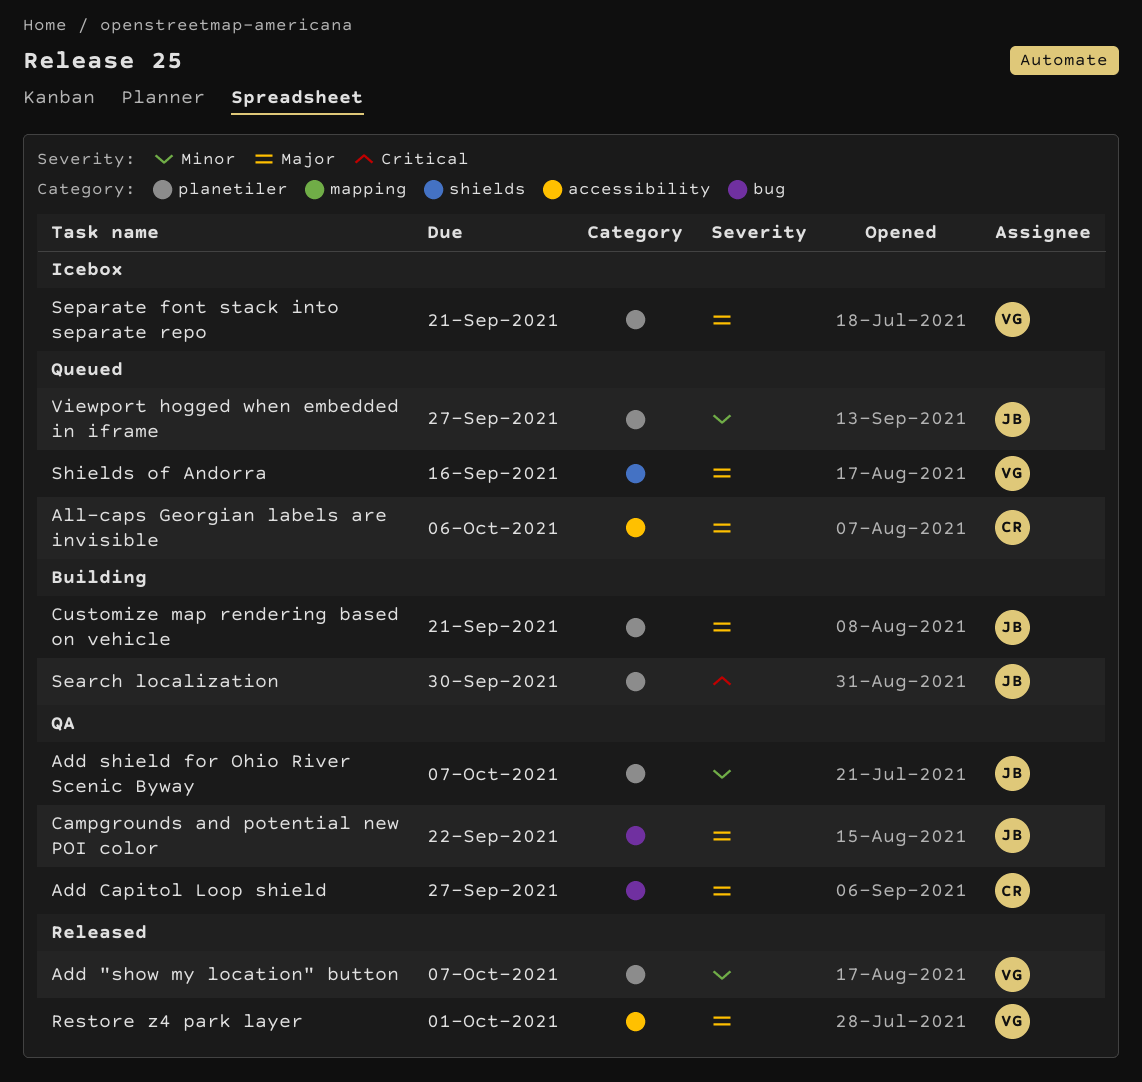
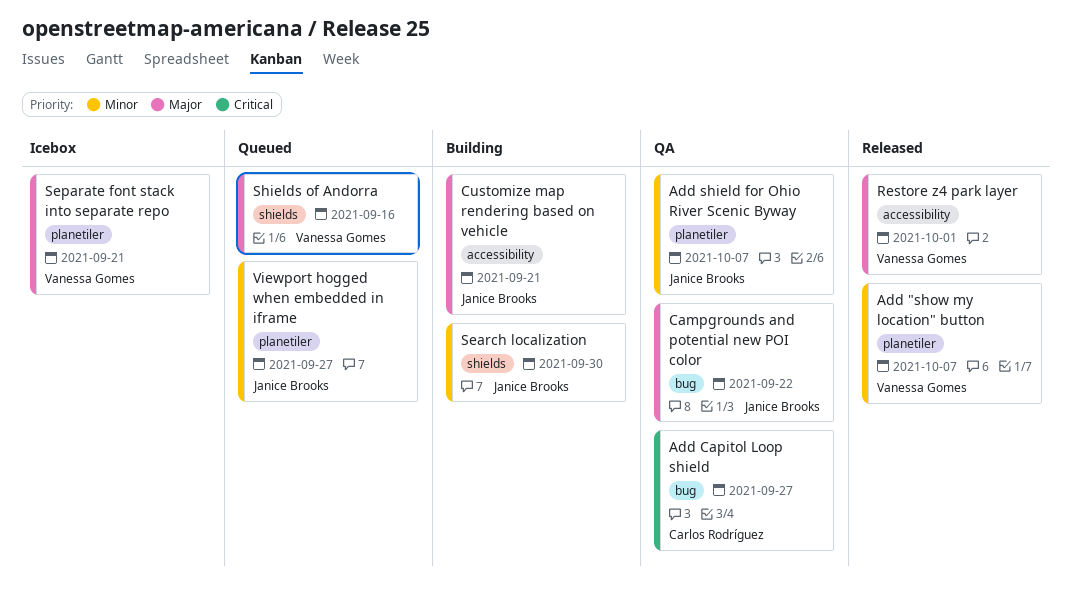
Add Capitol Loop shield, priority: Major -> Critical
All-caps Georgian labels are invisible: present -> none
Customize map rendering based on vehicle, label: planetiler -> accessibility
Search localization, priority: Critical -> Minor
Search localization, label: planetiler -> shields

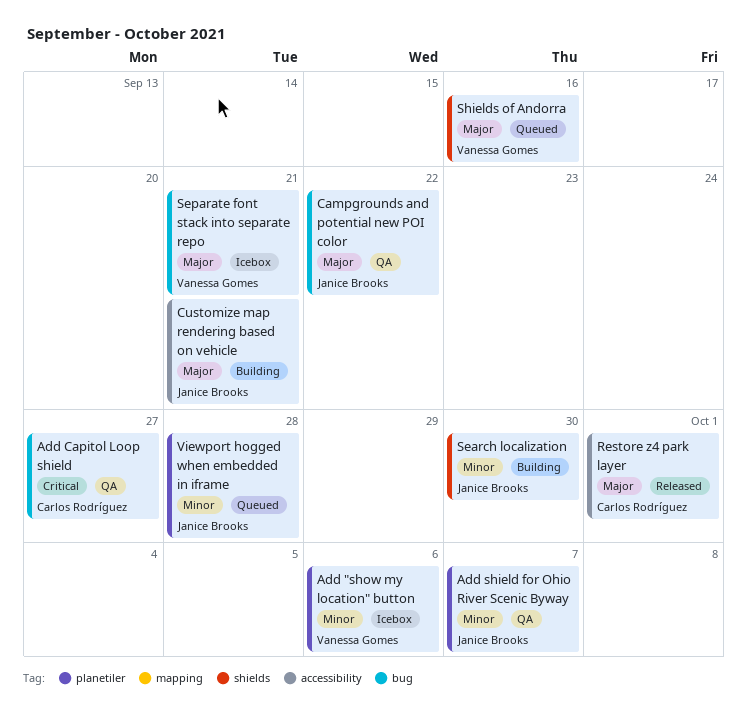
Add "show my location" button, status: Released -> Icebox
Add "show my location" button, due: Oct 7 -> Oct 6
Restore z4 park layer, owner: Vanessa Gomes -> Carlos Rodríguez
Separate font stack into separate repo, label: planetiler -> bug
Viewport hogged when embedded in iframe, due: Sep 27 -> Sep 28

